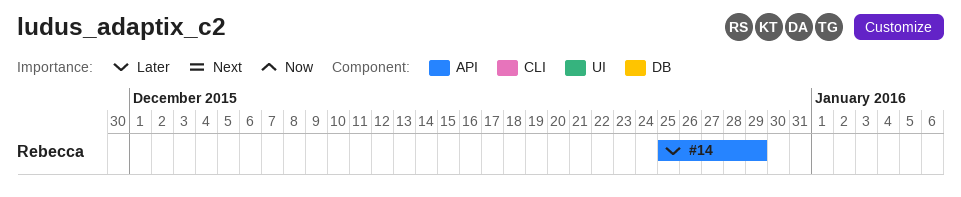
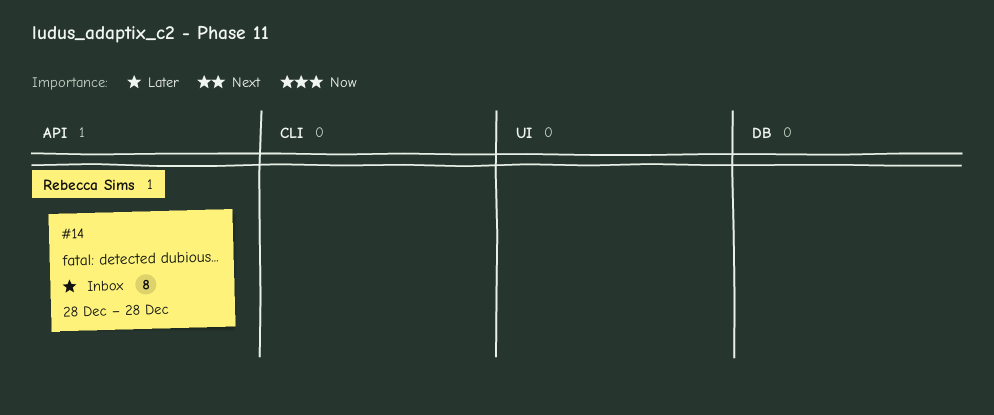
#14, start: Dec 25 -> Dec 28
#14, due: Dec 29 -> Dec 28

